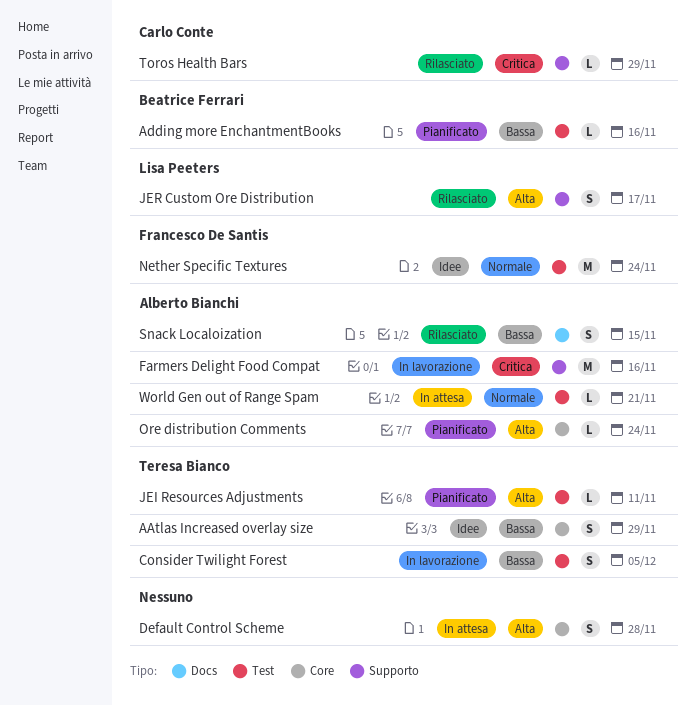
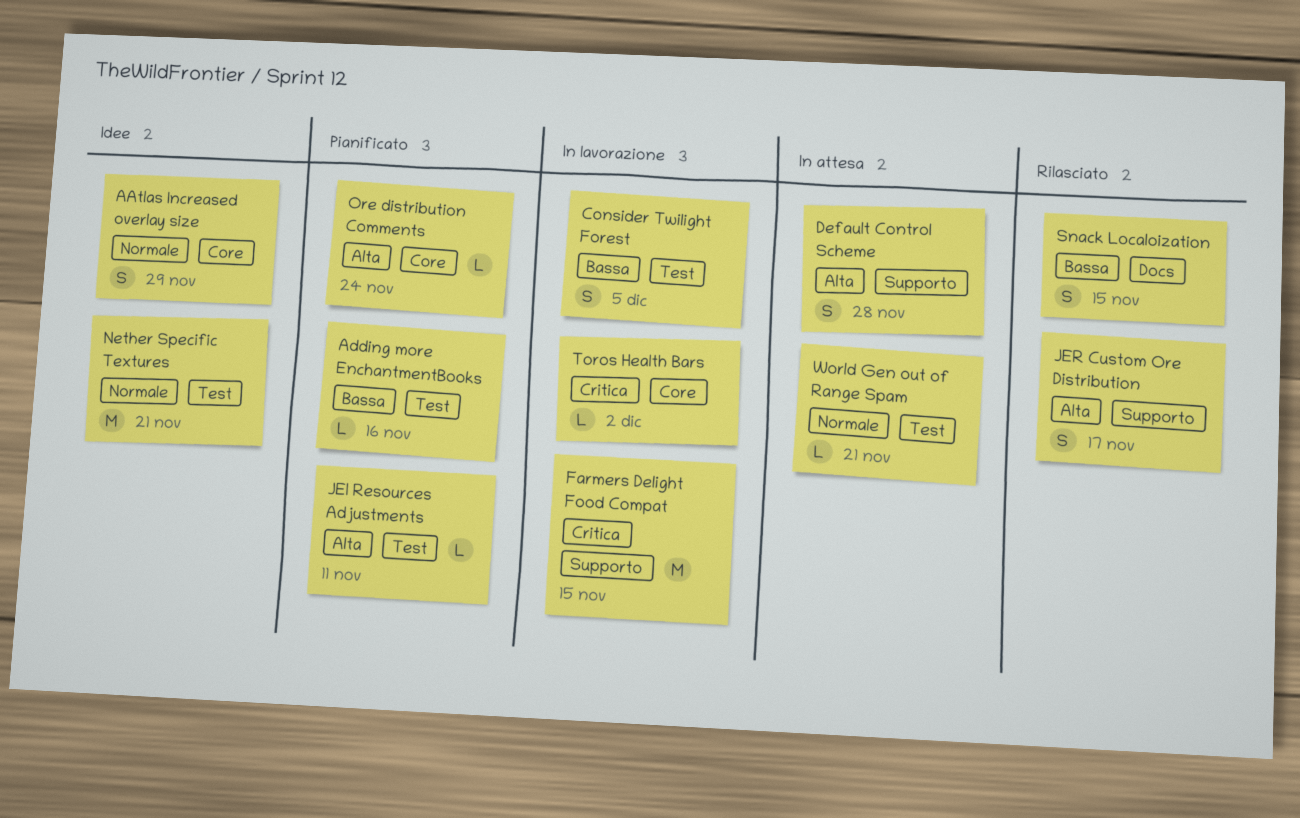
AAtlas Increased overlay size, priority: Bassa -> Normale
Default Control Scheme, label: Core -> Supporto
Farmers Delight Food Compat, due: Nov 16 -> Nov 15
Nether Specific Textures, due: Nov 24 -> Nov 21
Toros Health Bars, status: Rilasciato -> In lavorazione
Toros Health Bars, label: Supporto -> Core
Toros Health Bars, due: Nov 29 -> Dec 2

